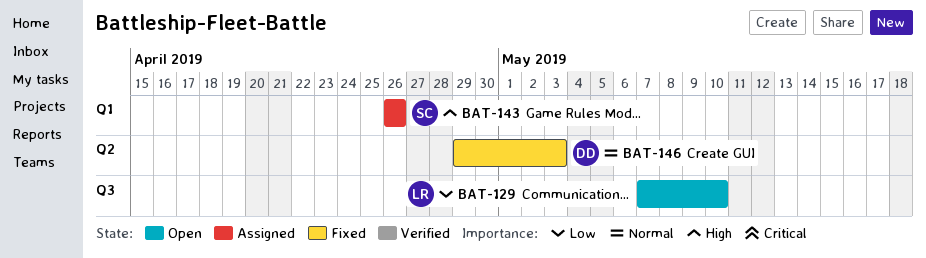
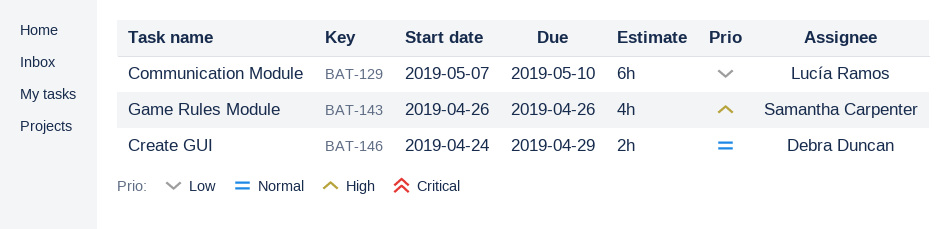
BAT-146, start: Apr 29 -> Apr 24
BAT-146, due: May 3 -> Apr 29

